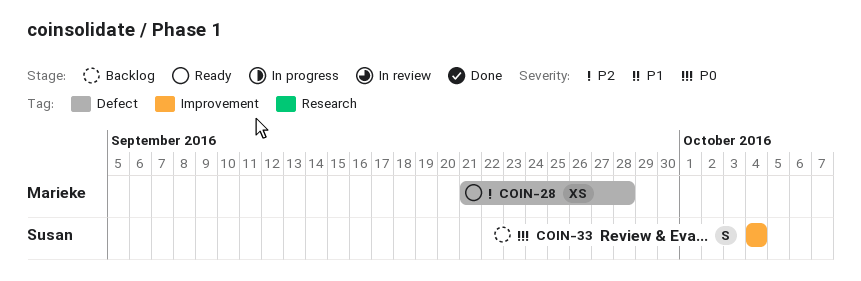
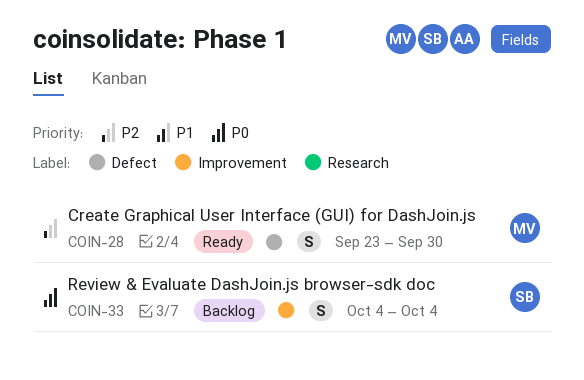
COIN-28, estimate: XS -> S
COIN-28, start: Sep 21 -> Sep 23
COIN-28, due: Sep 28 -> Sep 30

